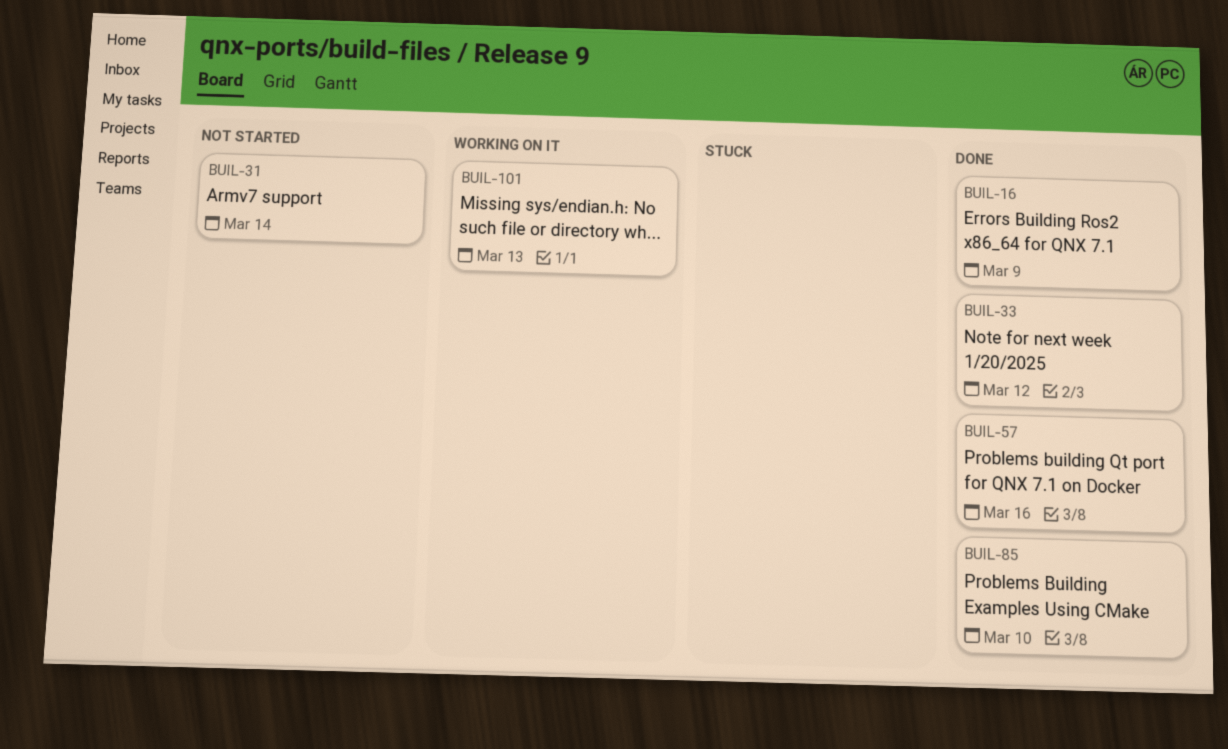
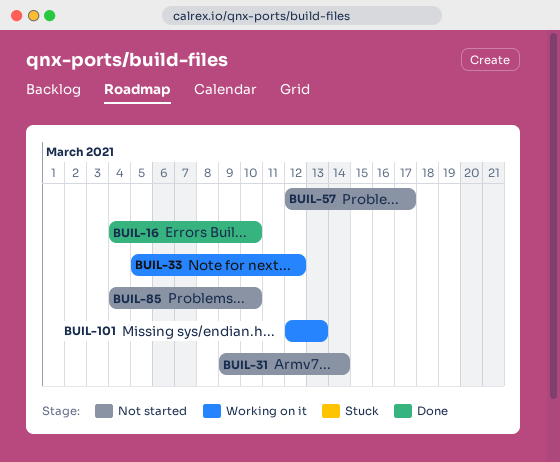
BUIL-16, due: Mar 9 -> Mar 10
BUIL-33, status: Done -> Working on it
BUIL-57, status: Done -> Not started
BUIL-57, due: Mar 16 -> Mar 17
BUIL-85, status: Done -> Not started

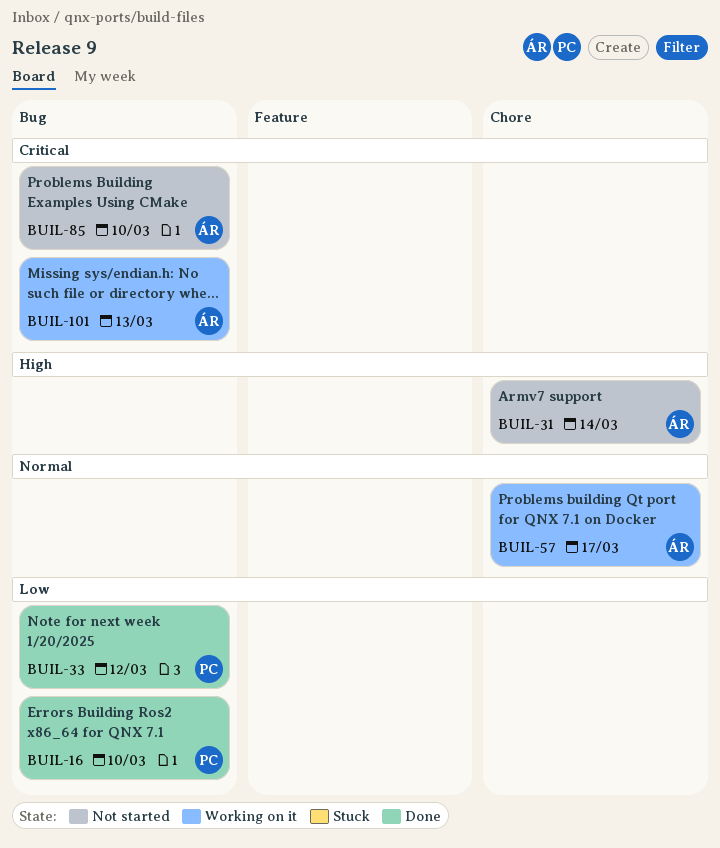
BUIL-33, status: Working on it -> Done
BUIL-57, status: Not started -> Working on it

